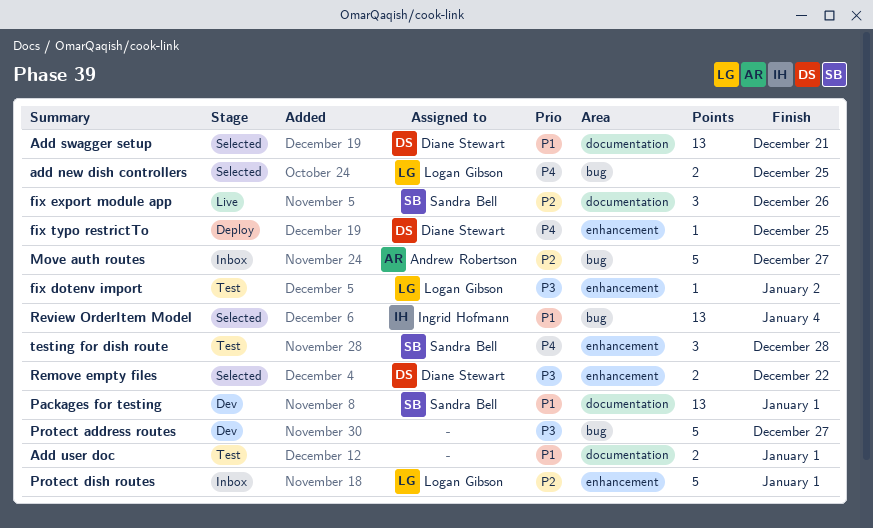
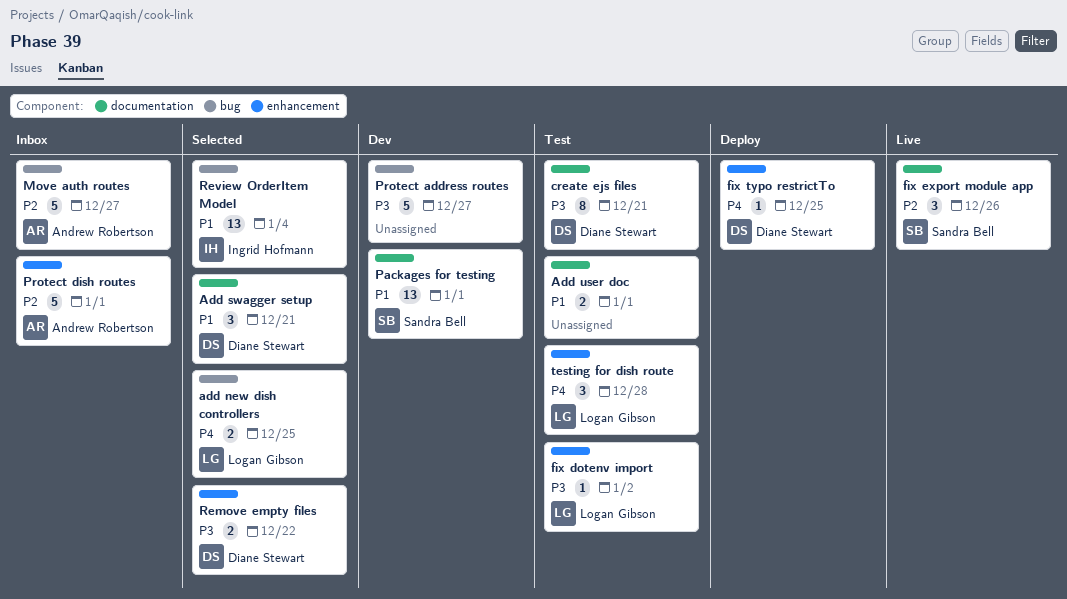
Add swagger setup, estimate: 13 -> 3
create ejs files: none -> present
Protect dish routes, owner: Logan Gibson -> Andrew Robertson
testing for dish route, owner: Sandra Bell -> Logan Gibson

